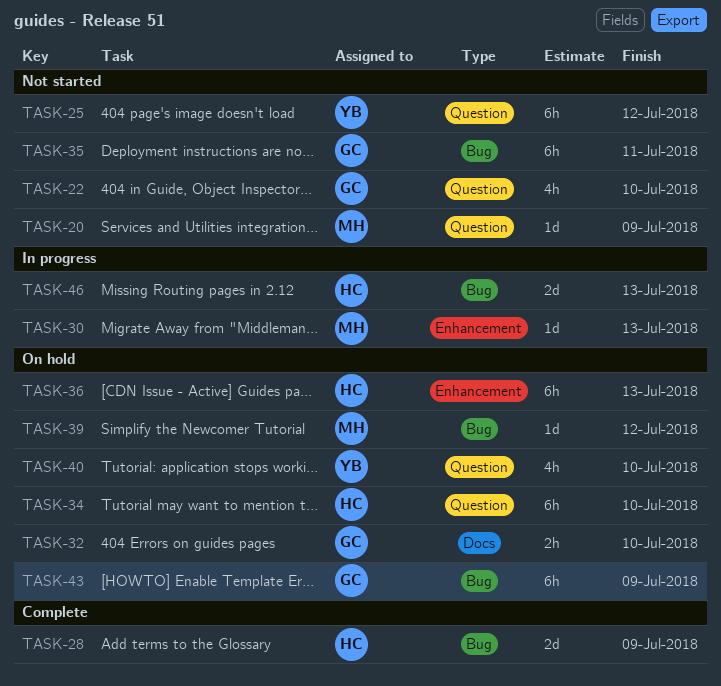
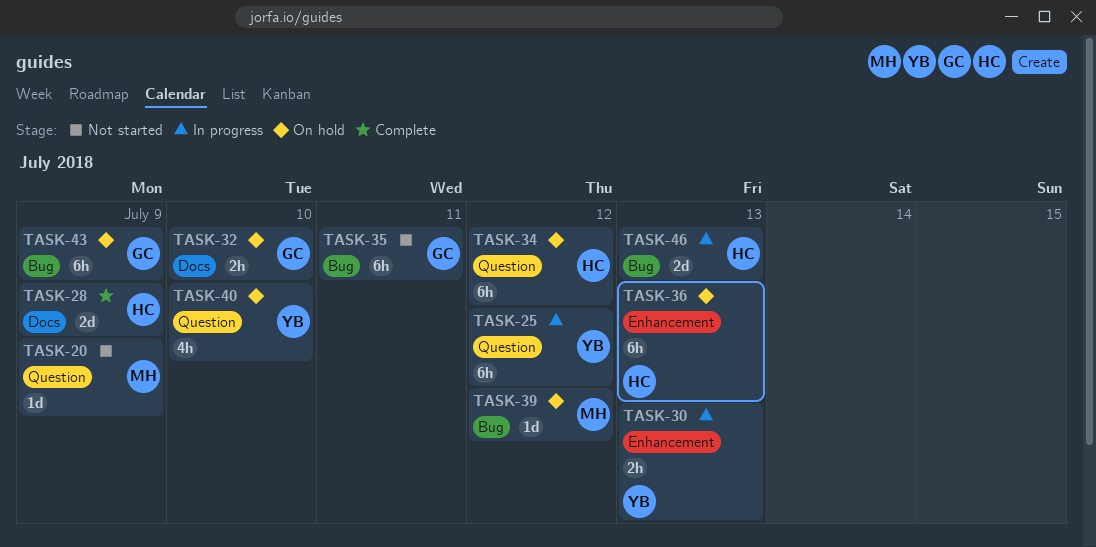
TASK-22: present -> none
TASK-25, status: Not started -> In progress
TASK-28, label: Bug -> Docs
TASK-30, owner: MH -> YB
TASK-30, estimate: 1d -> 2h
TASK-34, due: Jul 10 -> Jul 12

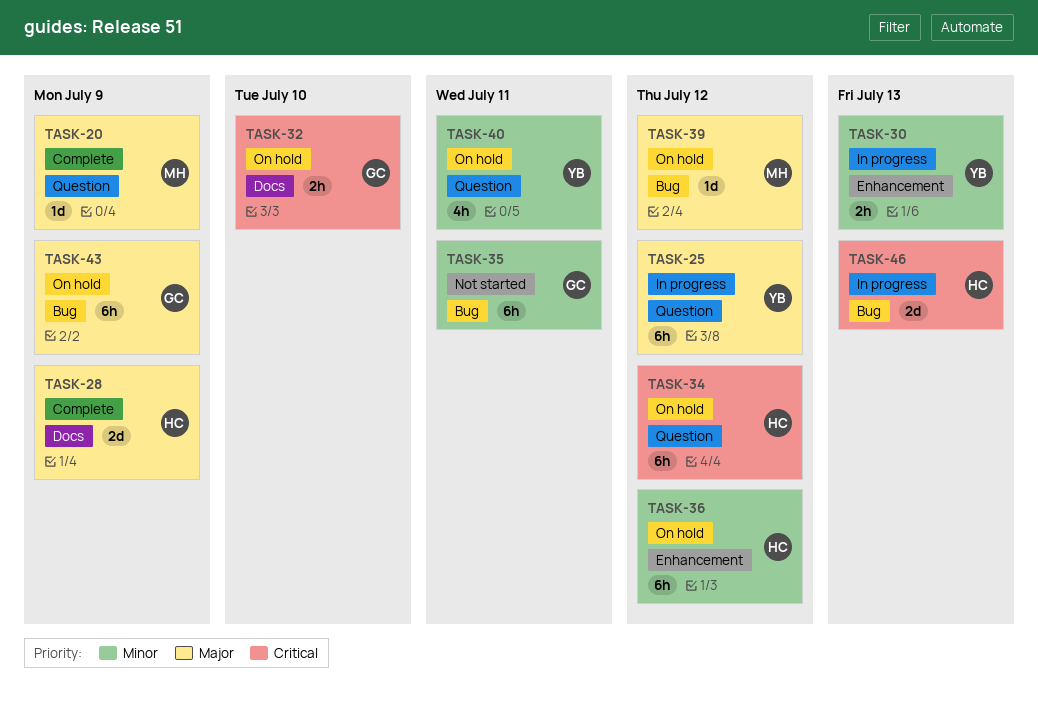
TASK-20, status: Not started -> Complete
TASK-36, due: Jul 13 -> Jul 12
TASK-40, due: Jul 10 -> Jul 11

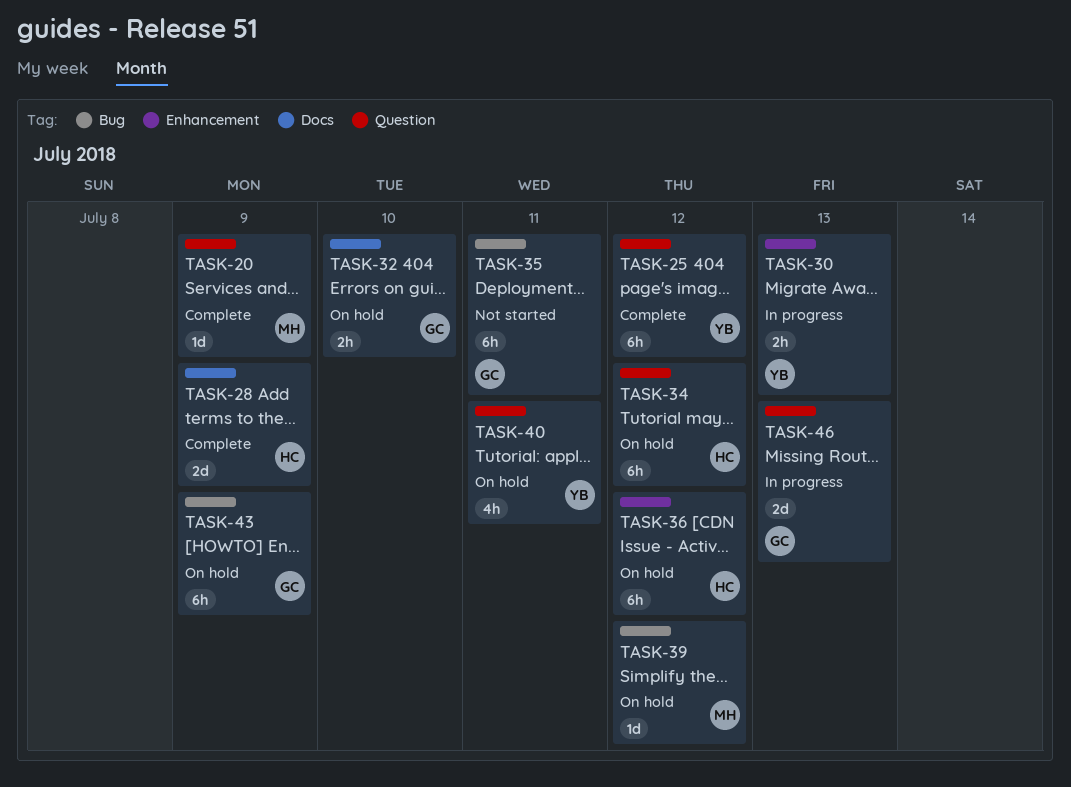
TASK-25, status: In progress -> Complete
TASK-46, owner: HC -> GC
TASK-46, label: Bug -> Question

